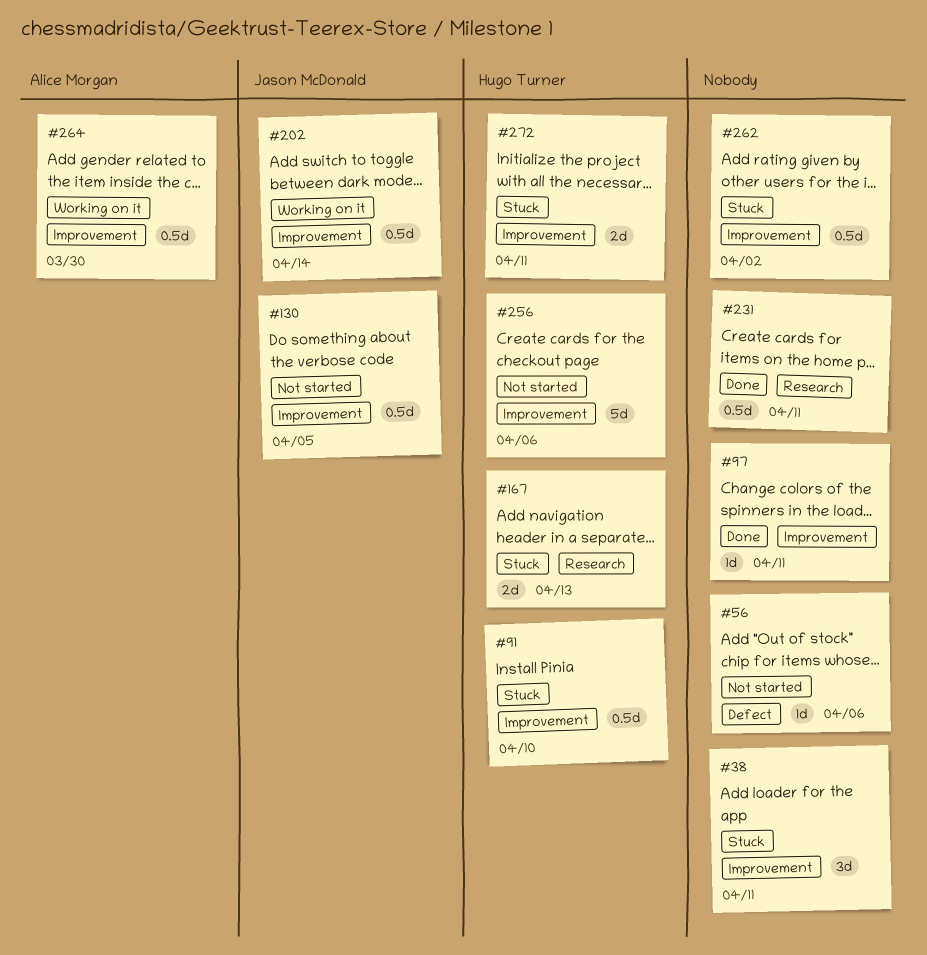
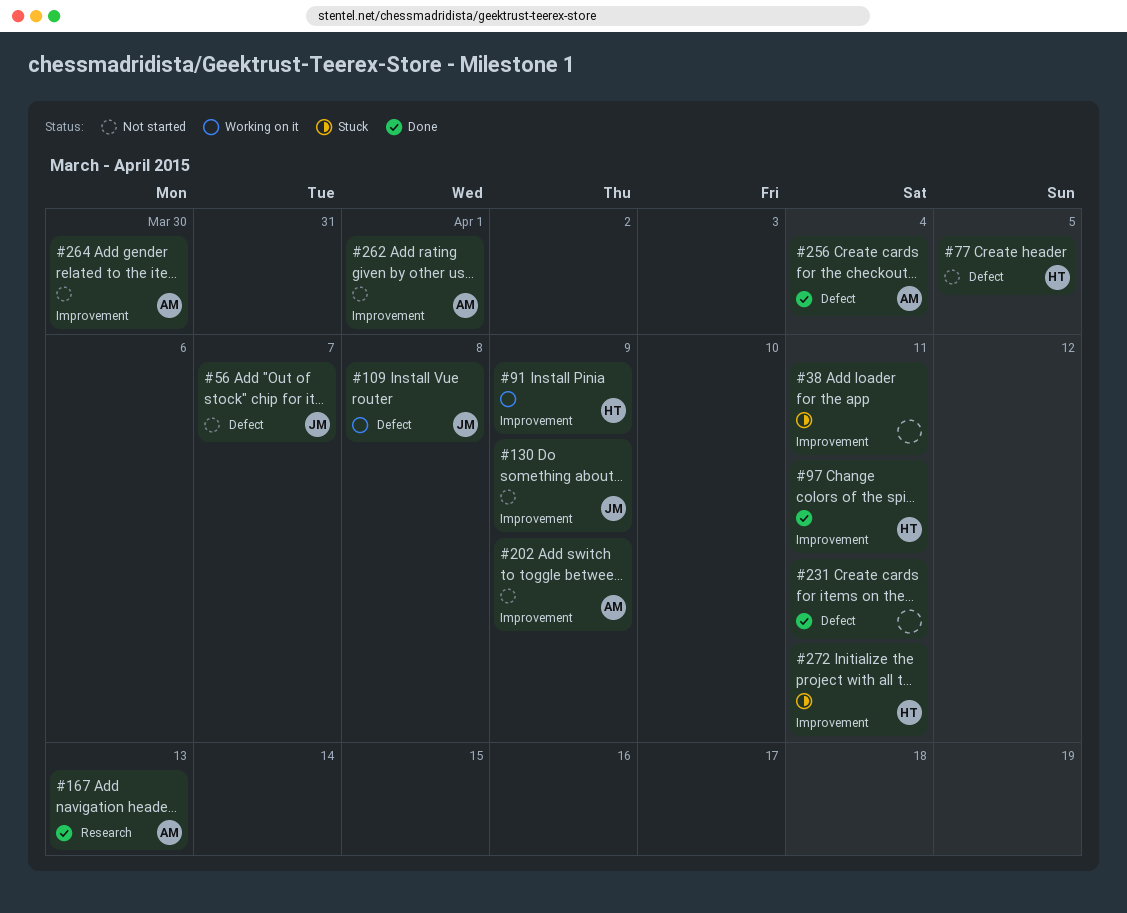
#56, owner: none -> Jason McDonald
#56, due: Apr 6 -> Apr 7
#77: none -> present
#91, status: Stuck -> Working on it
#91, due: Apr 10 -> Apr 9
#97, owner: none -> Hugo Turner
#109: none -> present
#130, due: Apr 5 -> Apr 9
#167, status: Stuck -> Done
#167, owner: Hugo Turner -> Alice Morgan
#202, status: Working on it -> Not started
#202, owner: Jason McDonald -> Alice Morgan
#202, due: Apr 14 -> Apr 9
#231, label: Research -> Defect
#256, status: Not started -> Done
#256, owner: Hugo Turner -> Alice Morgan
#256, label: Improvement -> Defect
#256, due: Apr 6 -> Apr 4
#262, status: Stuck -> Not started
#262, owner: none -> Alice Morgan
#262, due: Apr 2 -> Apr 1
#264, status: Working on it -> Not started

